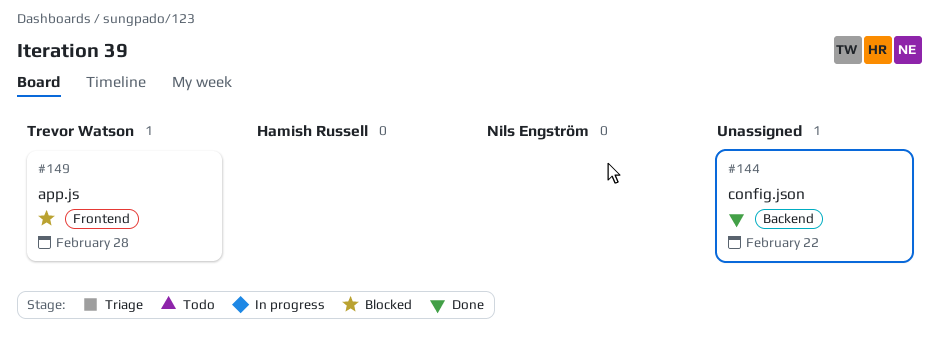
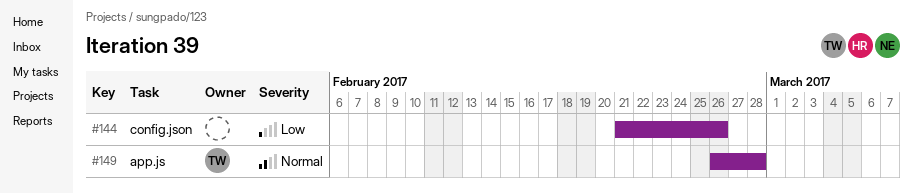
#144, due: Feb 22 -> Feb 26

